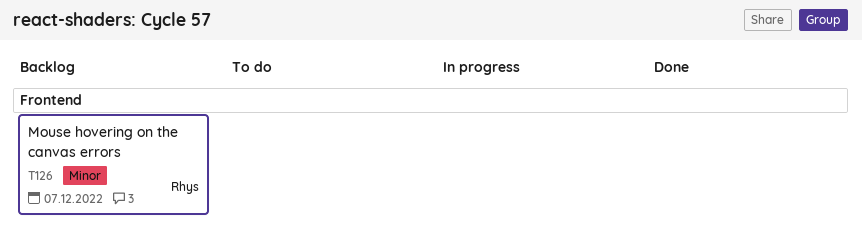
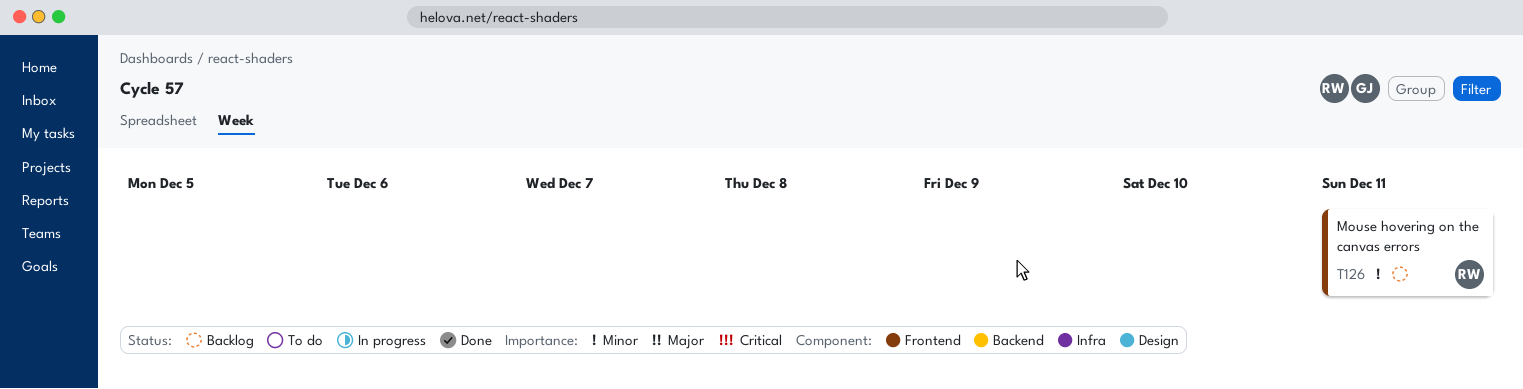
T126, due: Dec 7 -> Dec 11

